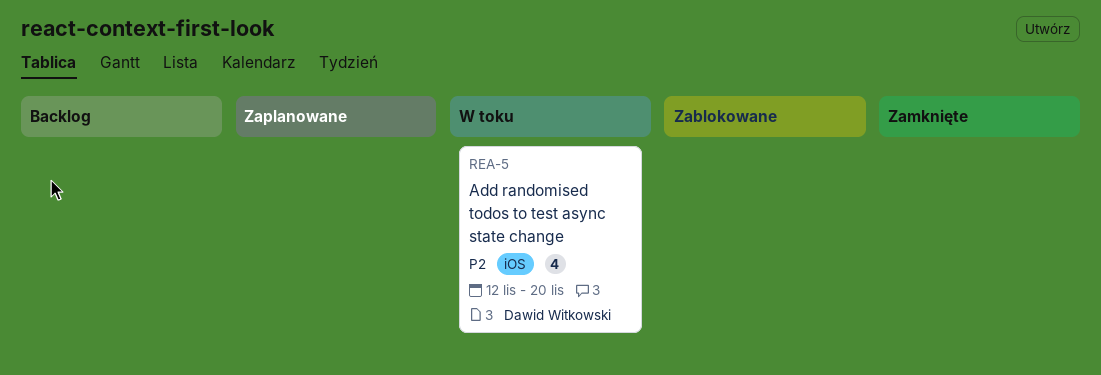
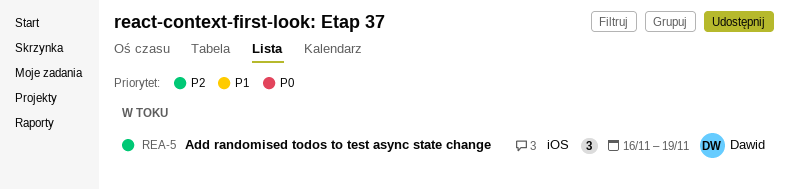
REA-5, estimate: 4 -> 3
REA-5, start: Nov 12 -> Nov 16
REA-5, due: Nov 20 -> Nov 19

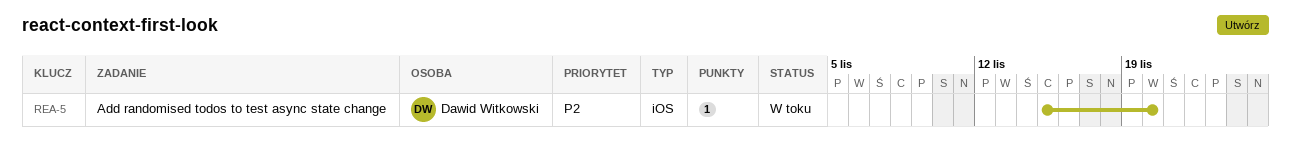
REA-5, estimate: 3 -> 1
REA-5, start: Nov 16 -> Nov 15
REA-5, due: Nov 19 -> Nov 20

